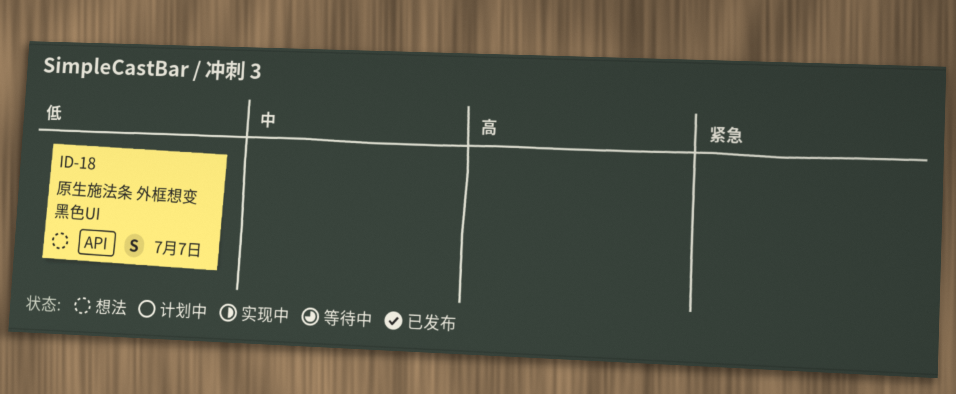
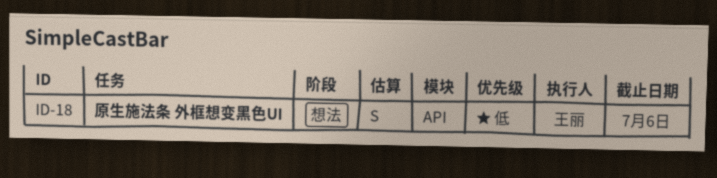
ID-18, due: Jul 7 -> Jul 6

